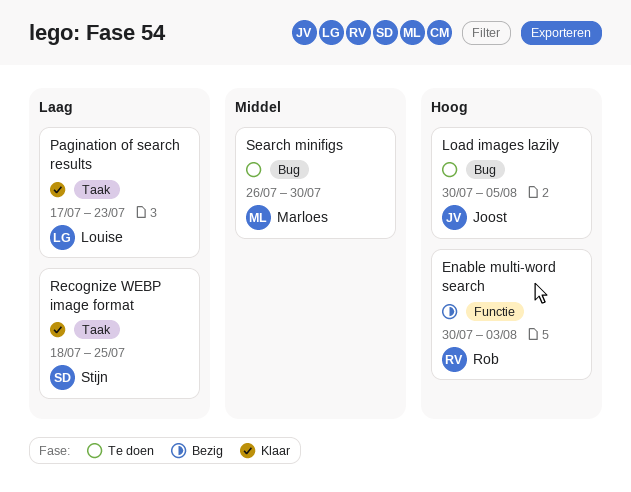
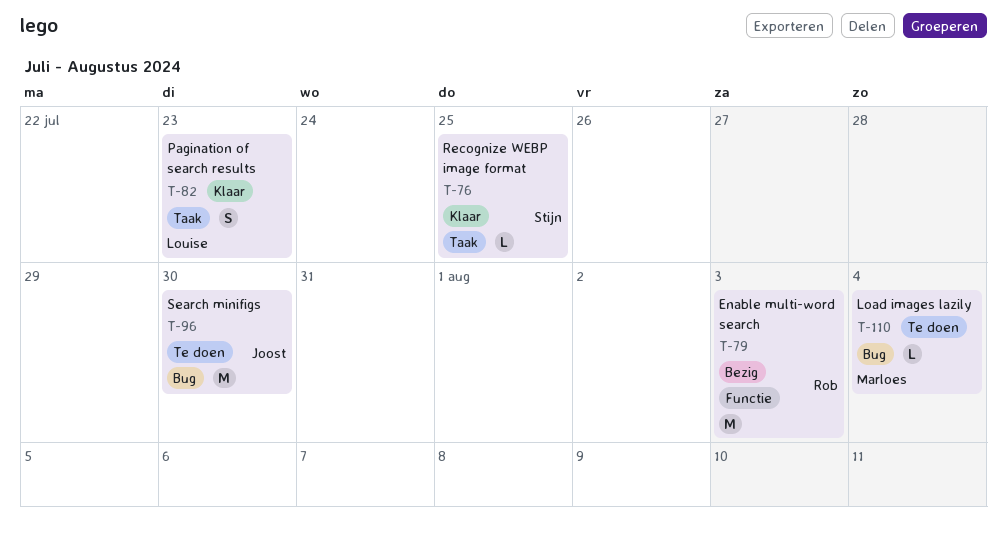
Load images lazily, owner: Joost -> Marloes
Load images lazily, due: Aug 5 -> Aug 4
Search minifigs, owner: Marloes -> Joost

